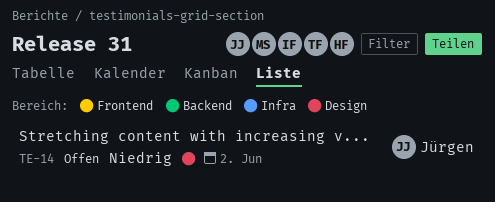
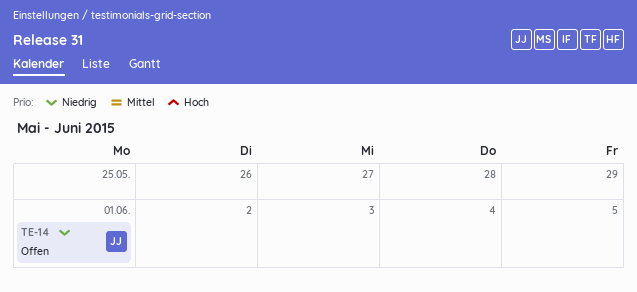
TE-14, due: Jun 2 -> Jun 1

